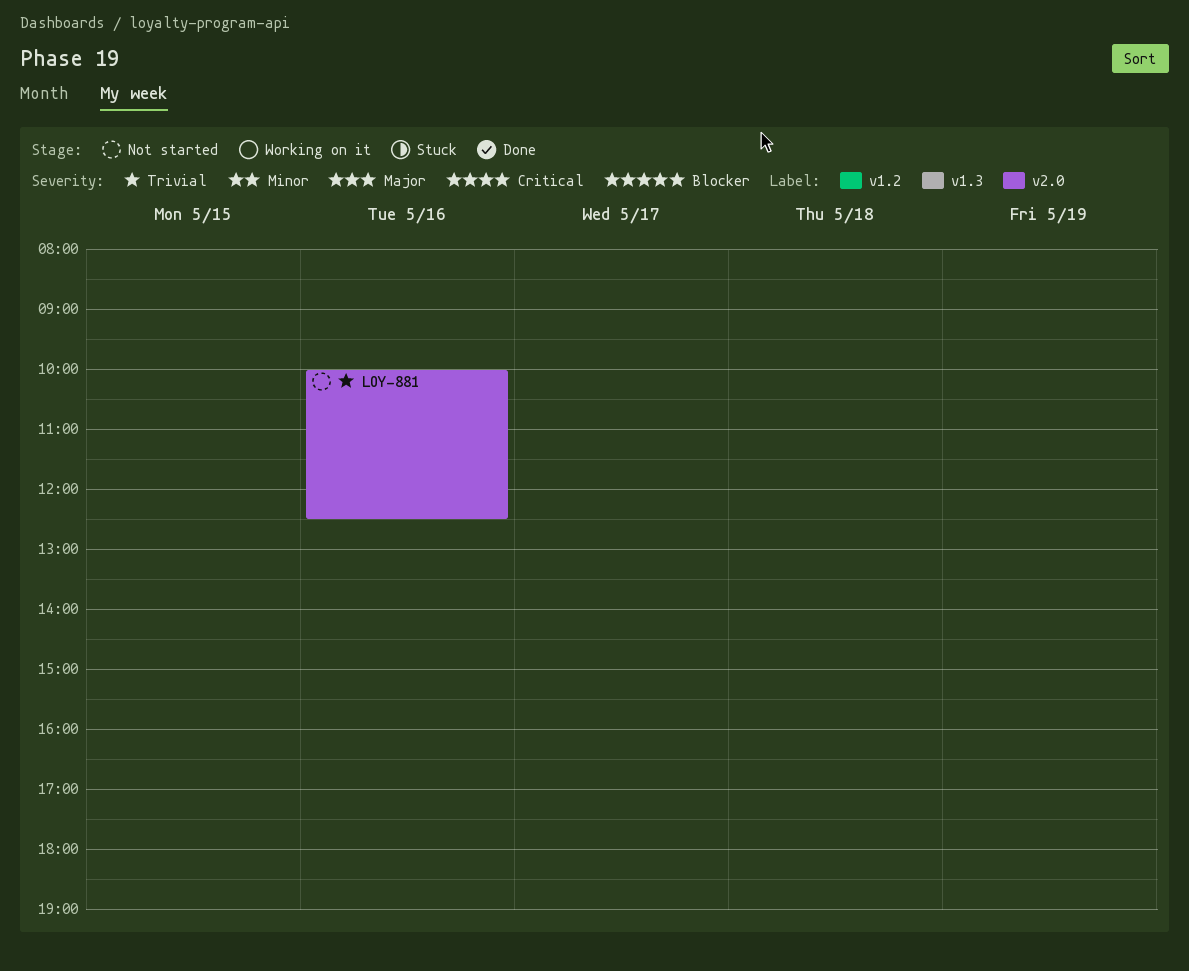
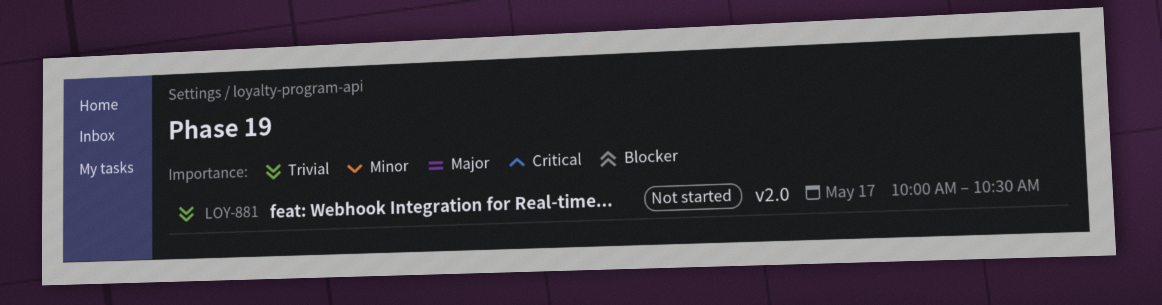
LOY-881, day: May 16 -> May 17
LOY-881, ends: 12:30 -> 10:30

